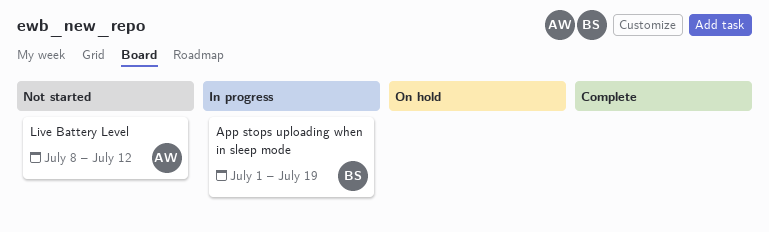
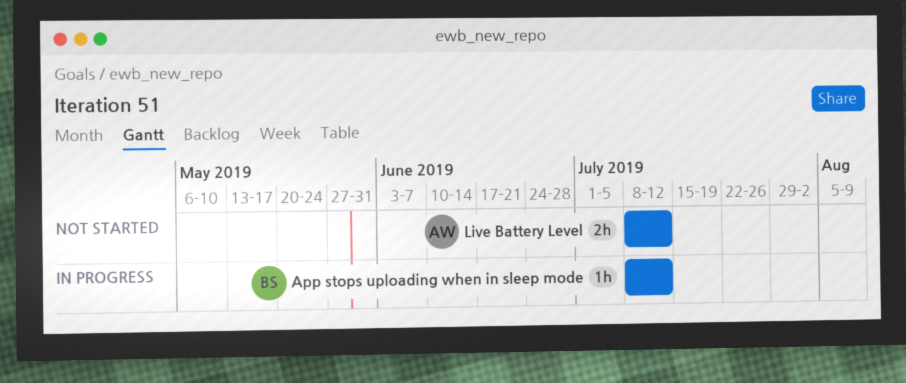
App stops uploading when in sleep mode, start: Jul 1 -> Jul 8
App stops uploading when in sleep mode, due: Jul 19 -> Jul 12

